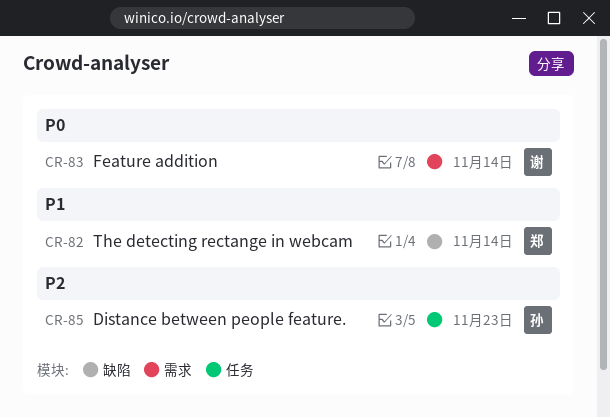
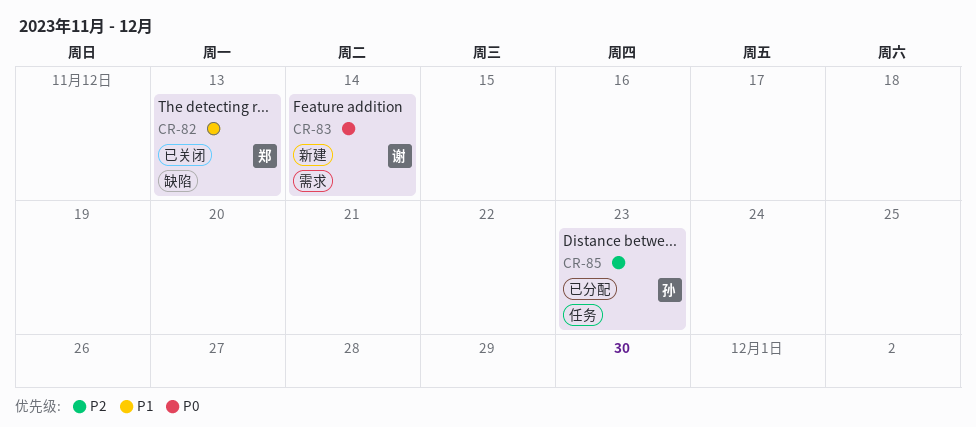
CR-82, due: Nov 14 -> Nov 13

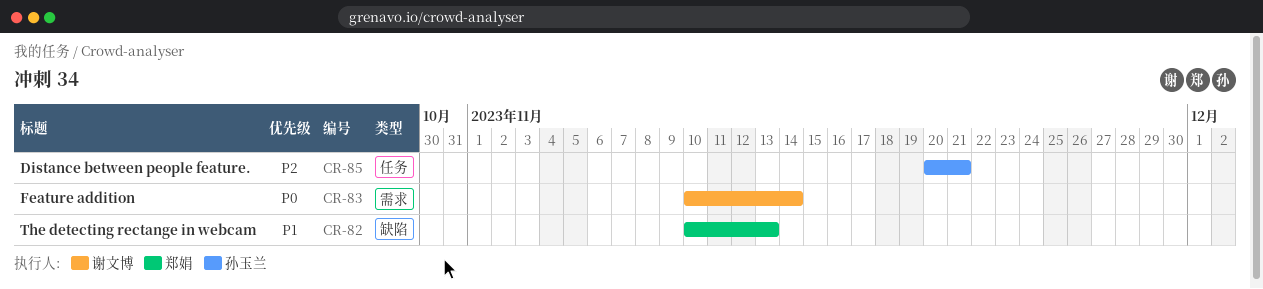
CR-85, due: Nov 23 -> Nov 21

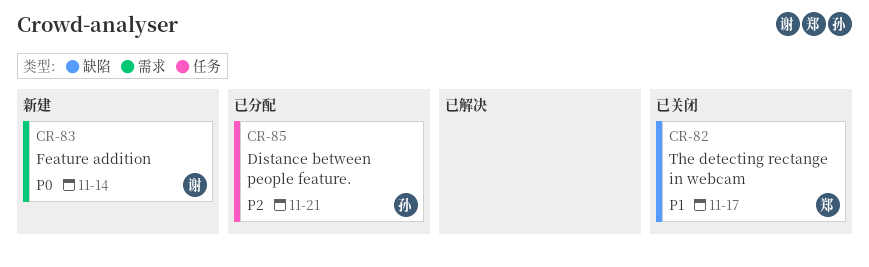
CR-82, due: Nov 13 -> Nov 17

